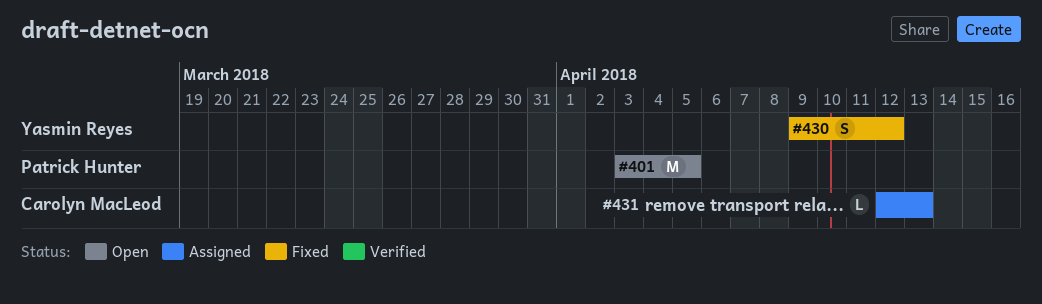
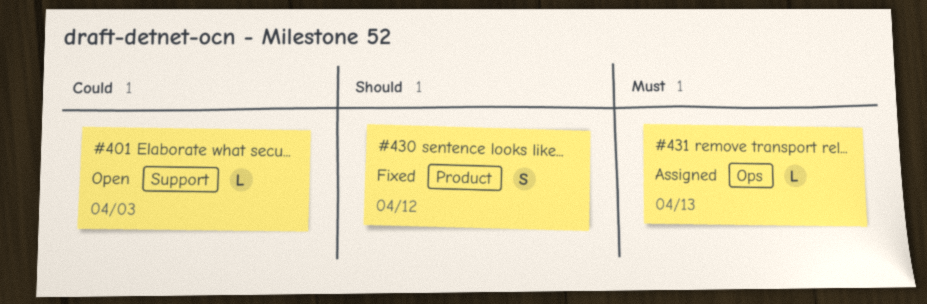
#401, estimate: M -> L
#401, due: Apr 5 -> Apr 3

